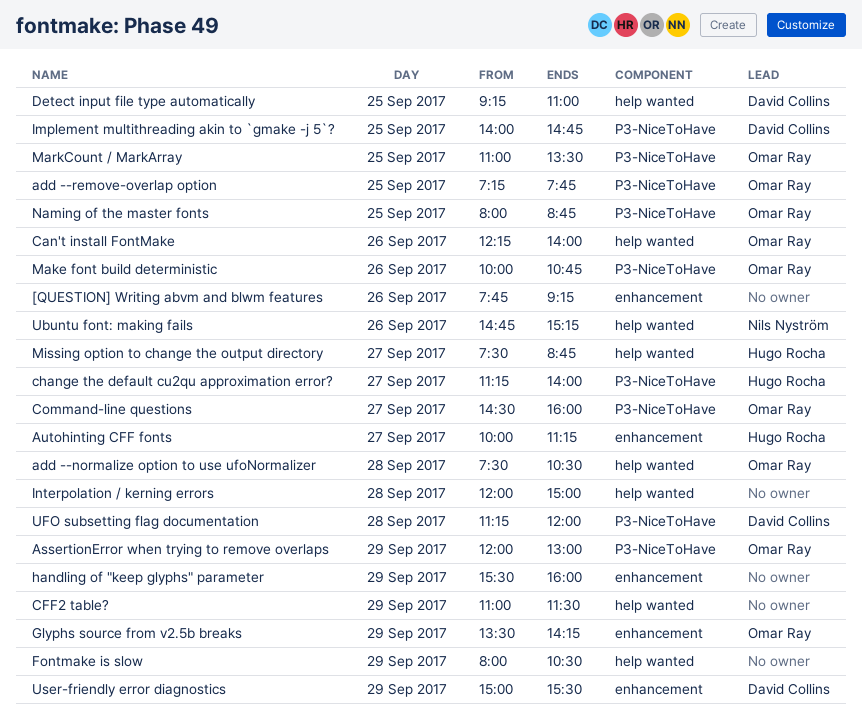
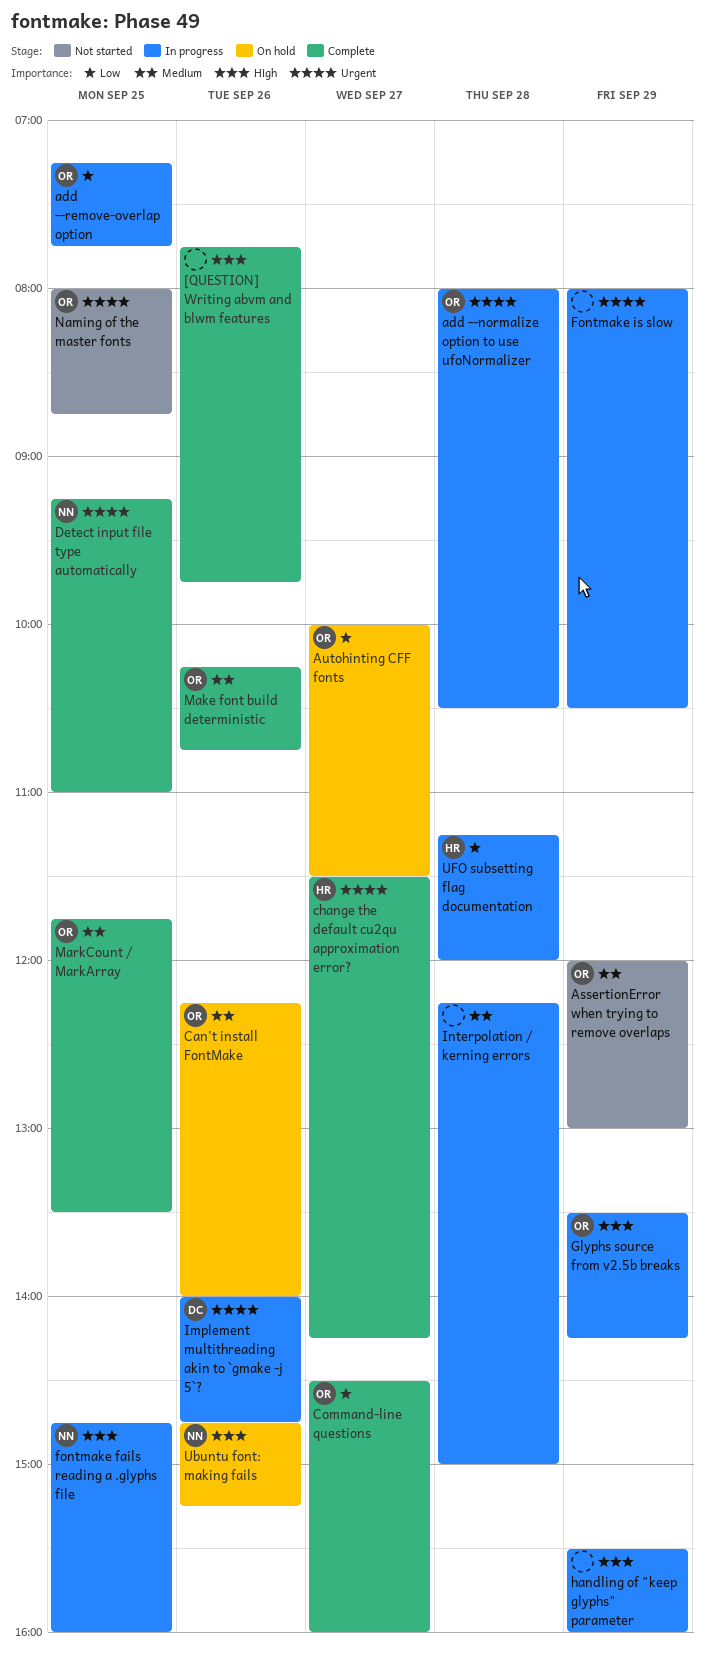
[QUESTION] Writing abvm and blwm features, ends: 09:15 -> 09:45
add --normalize option to use ufoNormalizer, begins: 07:30 -> 08:00
Autohinting CFF fonts, owner: Hugo Rocha -> Omar Ray
Autohinting CFF fonts, ends: 11:15 -> 11:30
CFF2 table?: present -> none
change the default cu2qu approximation error?, begins: 11:15 -> 11:30
change the default cu2qu approximation error?, ends: 14:00 -> 14:15
Detect input file type automatically, owner: David Collins -> Nils Nyström
fontmake fails reading a .glyphs file: none -> present
Implement multithreading akin to `gmake -j 5`?, day: Sep 25 -> Sep 26
Interpolation / kerning errors, begins: 12:00 -> 12:15
Make font build deterministic, begins: 10:00 -> 10:15
MarkCount / MarkArray, begins: 11:00 -> 11:45
Missing option to change the output directory: present -> none
UFO subsetting flag documentation, owner: David Collins -> Hugo Rocha
User-friendly error diagnostics: present -> none

